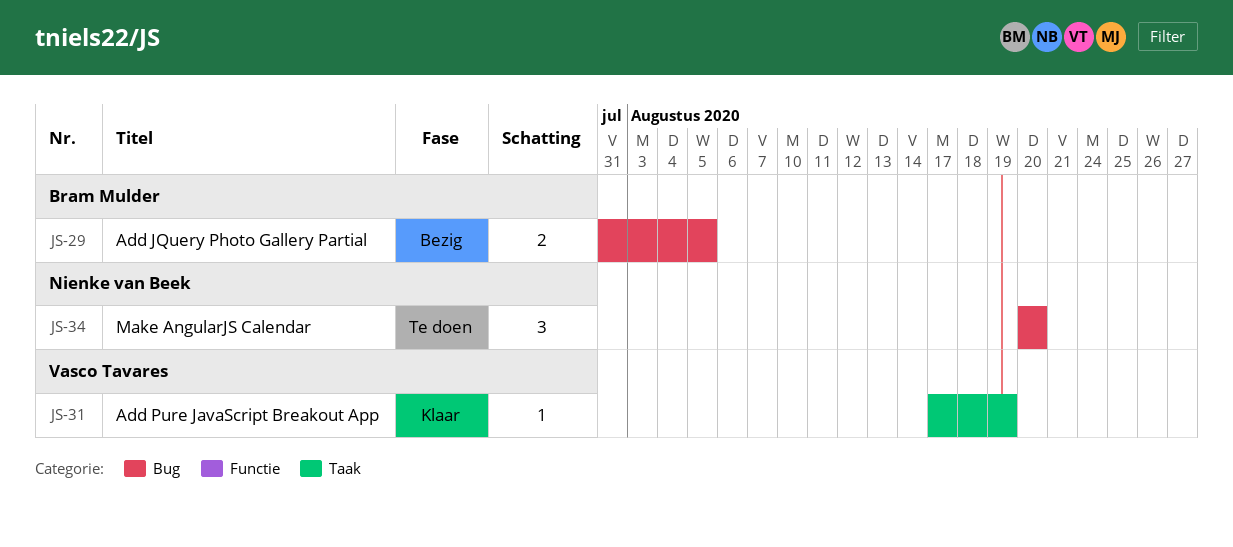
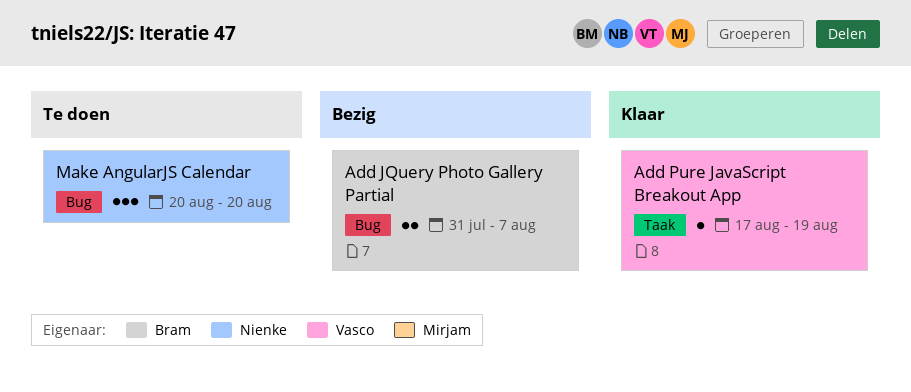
Add JQuery Photo Gallery Partial, due: Aug 5 -> Aug 7

